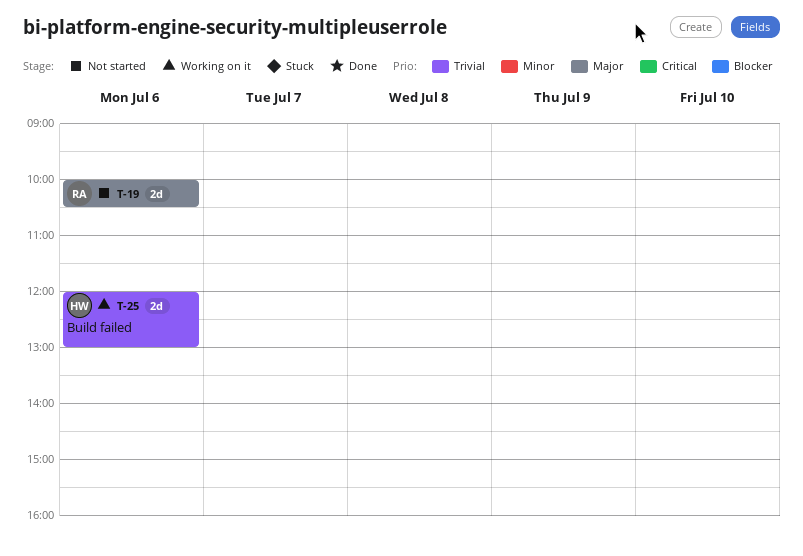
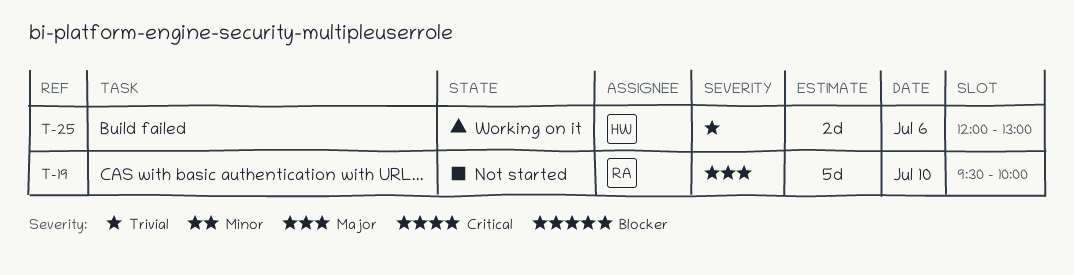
T-19, estimate: 2d -> 5d
T-19, day: Jul 6 -> Jul 10
T-19, begins: 10:00 -> 09:30
T-19, ends: 10:30 -> 10:00

